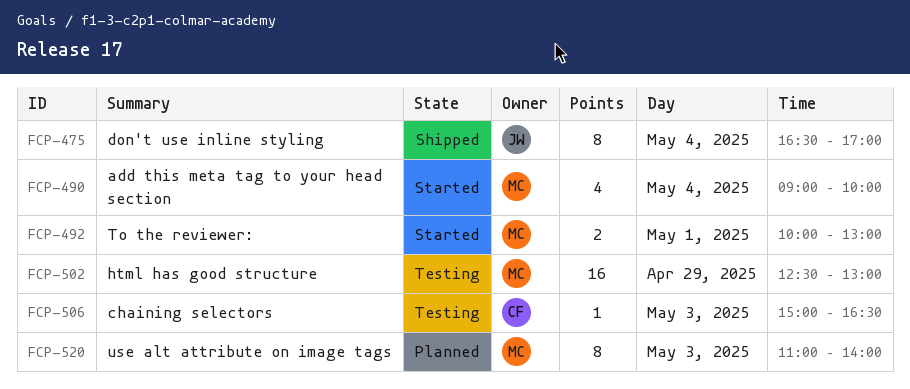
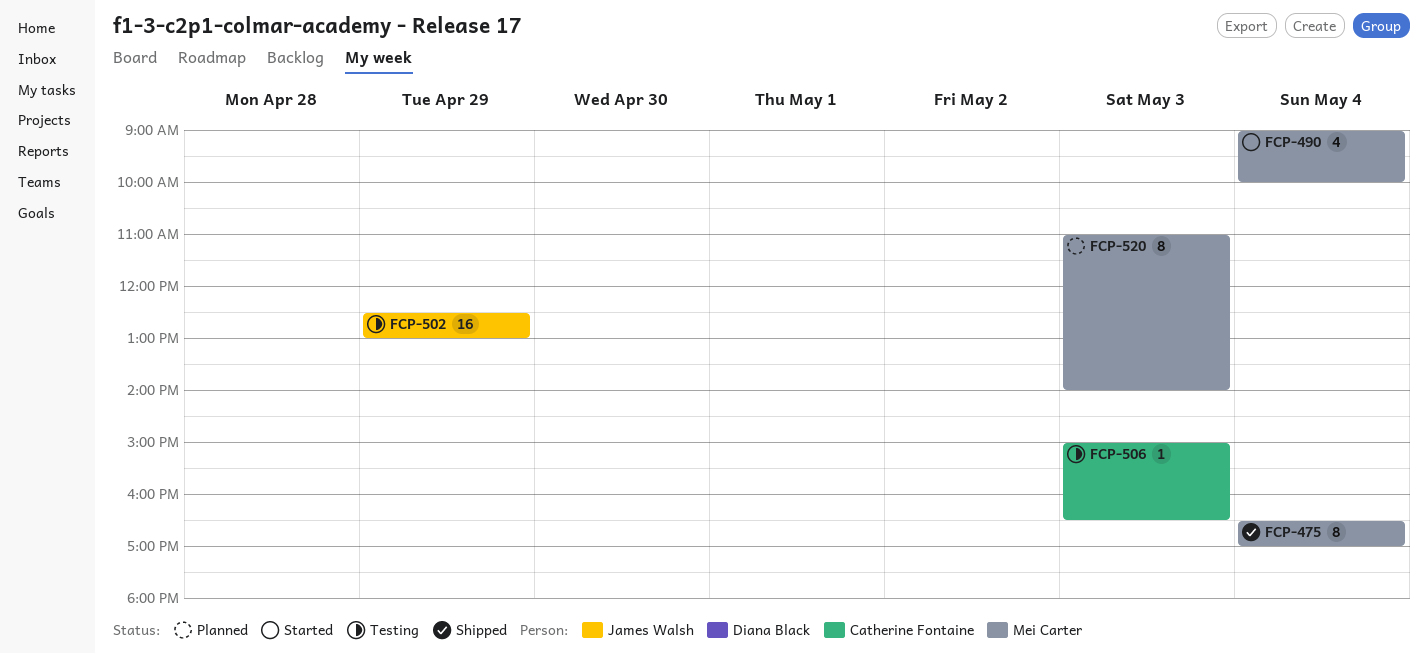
FCP-475, owner: James Walsh -> Mei Carter
FCP-492: present -> none
FCP-502, owner: Mei Carter -> James Walsh

